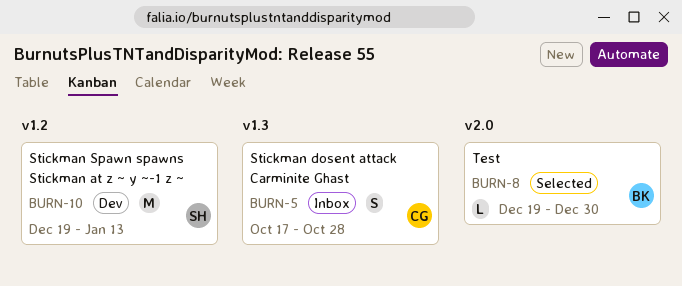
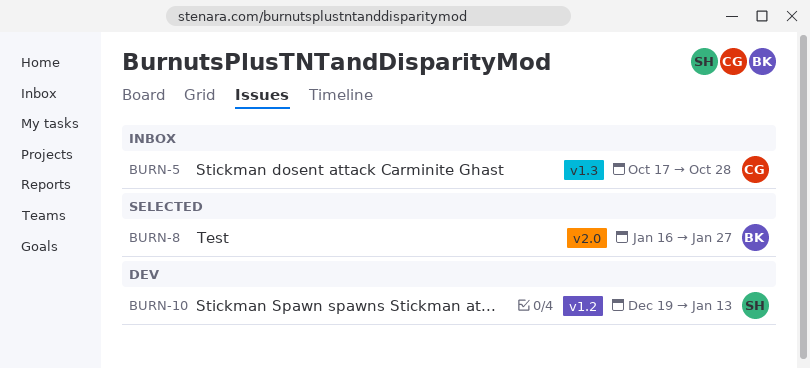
BURN-8, start: Dec 19 -> Jan 16
BURN-8, due: Dec 30 -> Jan 27

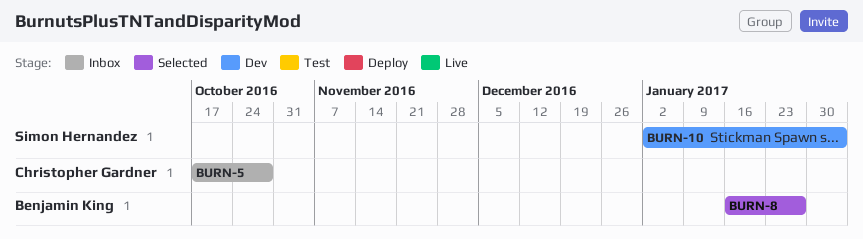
BURN-10, start: Dec 19 -> Jan 2
BURN-10, due: Jan 13 -> Feb 3

